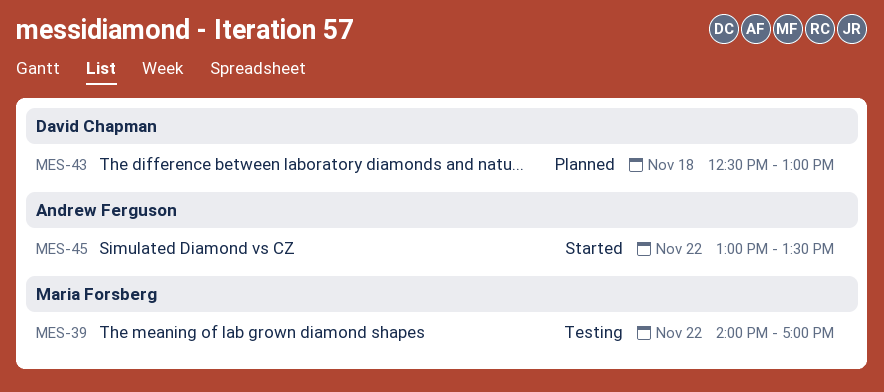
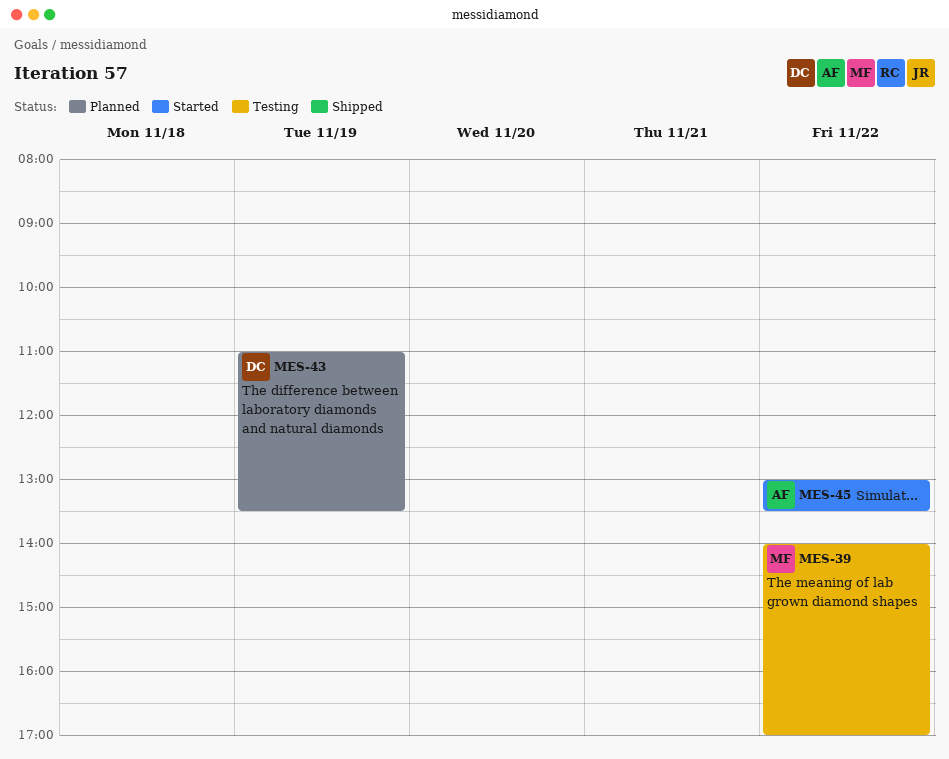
MES-43, day: Nov 18 -> Nov 19
MES-43, begins: 12:30 -> 11:00
MES-43, ends: 13:00 -> 13:30

